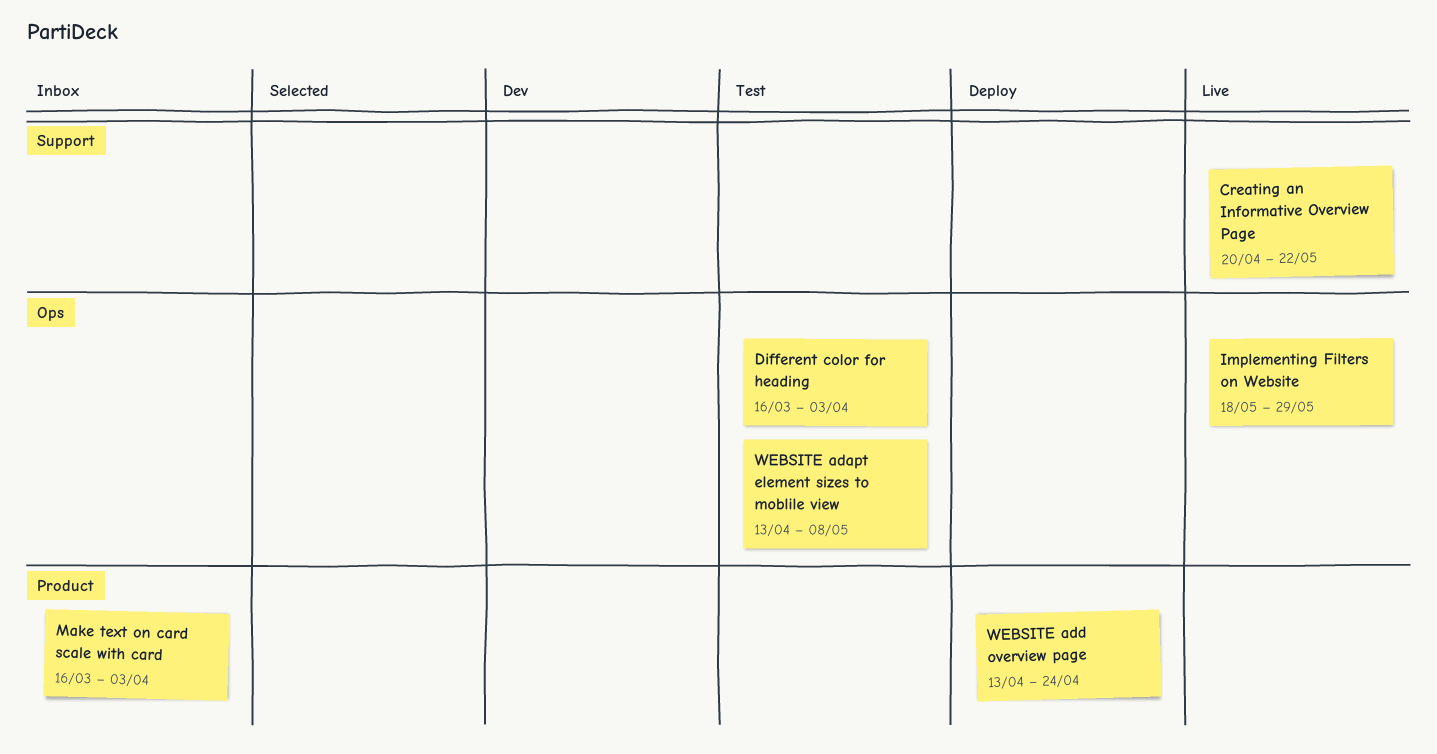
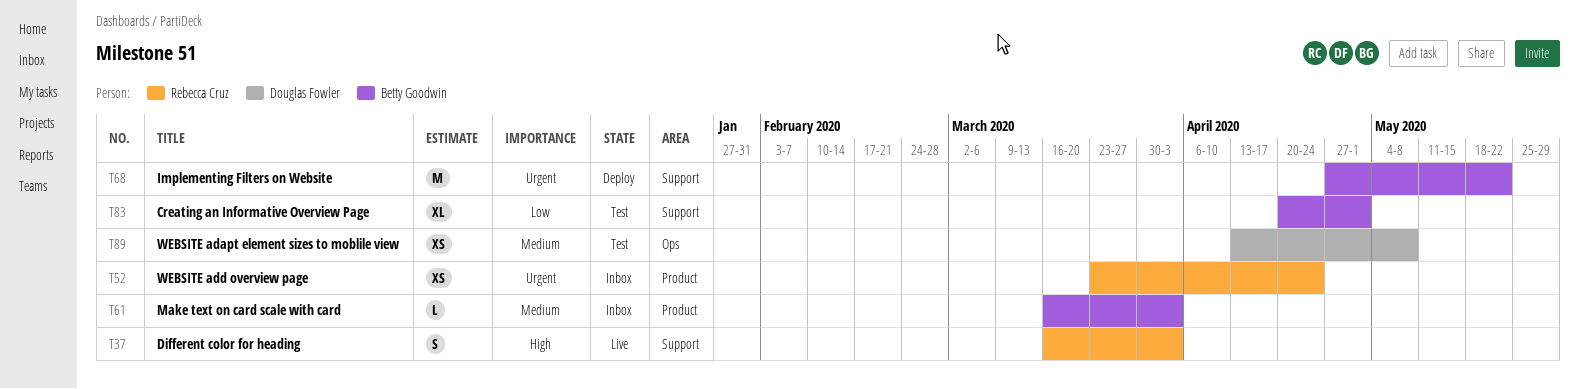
Creating an Informative Overview Page, status: Live -> Test
Creating an Informative Overview Page, due: May 22 -> May 1
Different color for heading, status: Test -> Live
Different color for heading, label: Ops -> Support
Implementing Filters on Website, status: Live -> Deploy
Implementing Filters on Website, label: Ops -> Support
Implementing Filters on Website, start: May 18 -> Apr 27
Implementing Filters on Website, due: May 29 -> May 22
WEBSITE add overview page, status: Deploy -> Inbox
WEBSITE add overview page, start: Apr 13 -> Mar 23

